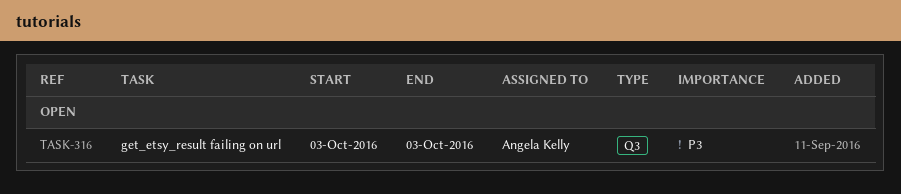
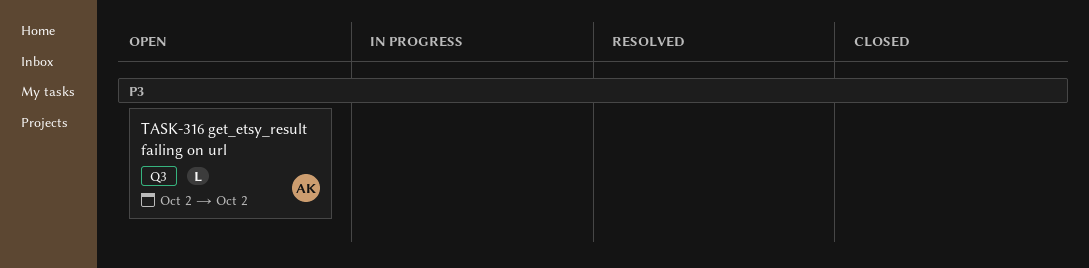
TASK-316, start: Oct 3 -> Oct 2
TASK-316, due: Oct 3 -> Oct 2

